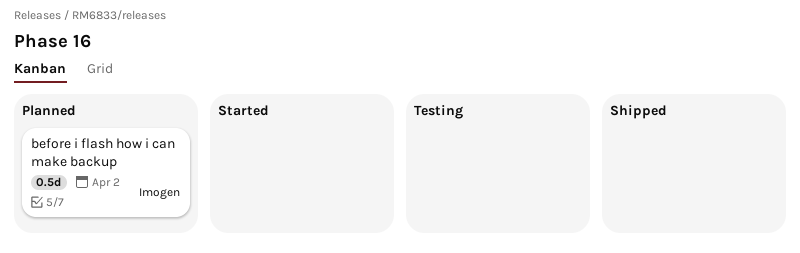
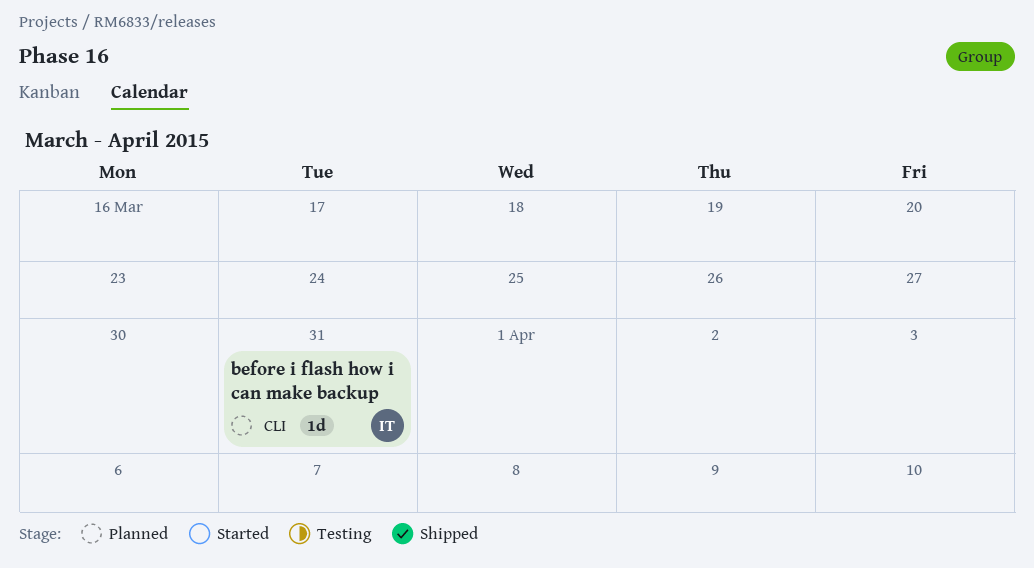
before i flash how i can make backup, estimate: 0.5d -> 1d
before i flash how i can make backup, due: Apr 2 -> Mar 31

